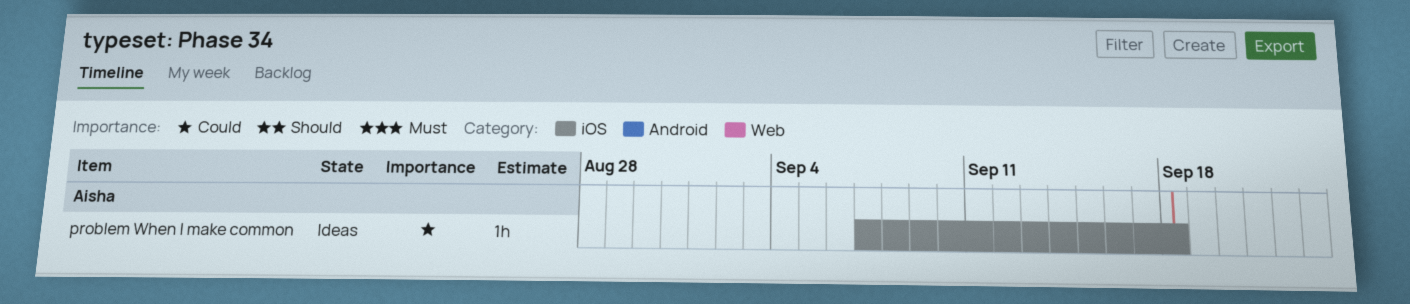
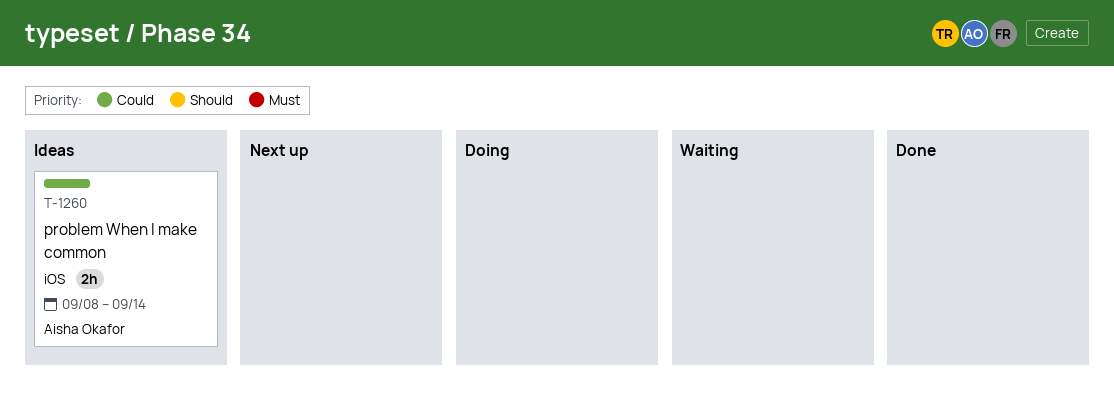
problem When I make common, estimate: 1h -> 2h
problem When I make common, start: Sep 7 -> Sep 8
problem When I make common, due: Sep 18 -> Sep 14

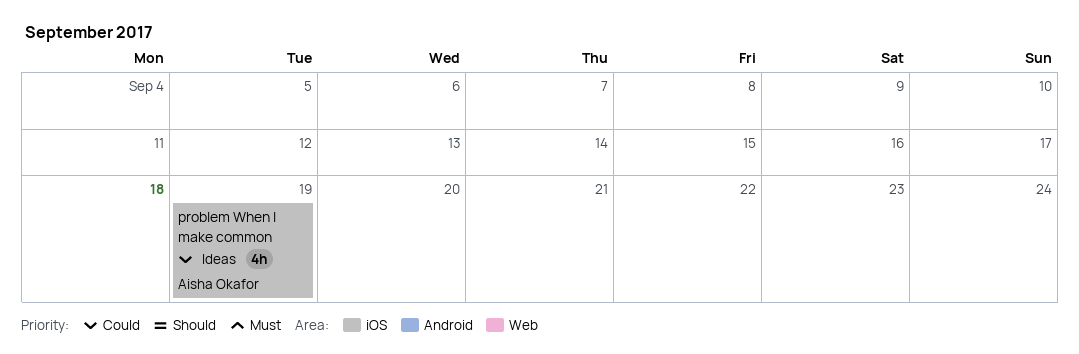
problem When I make common, estimate: 2h -> 4h
problem When I make common, due: Sep 14 -> Sep 19

